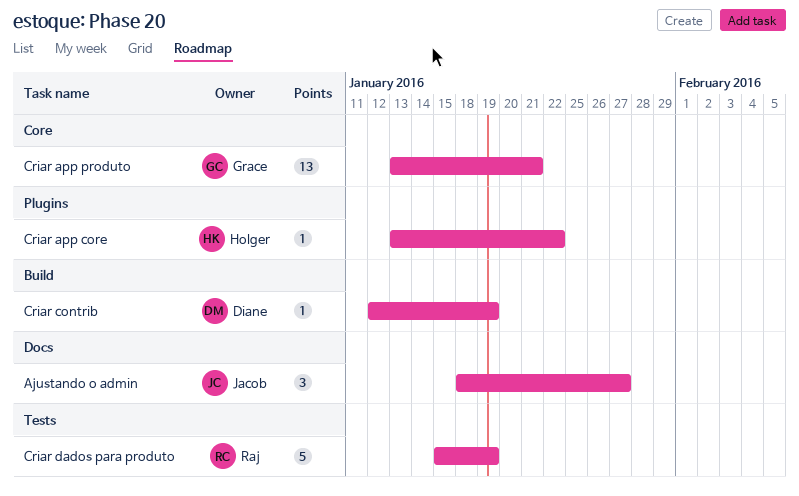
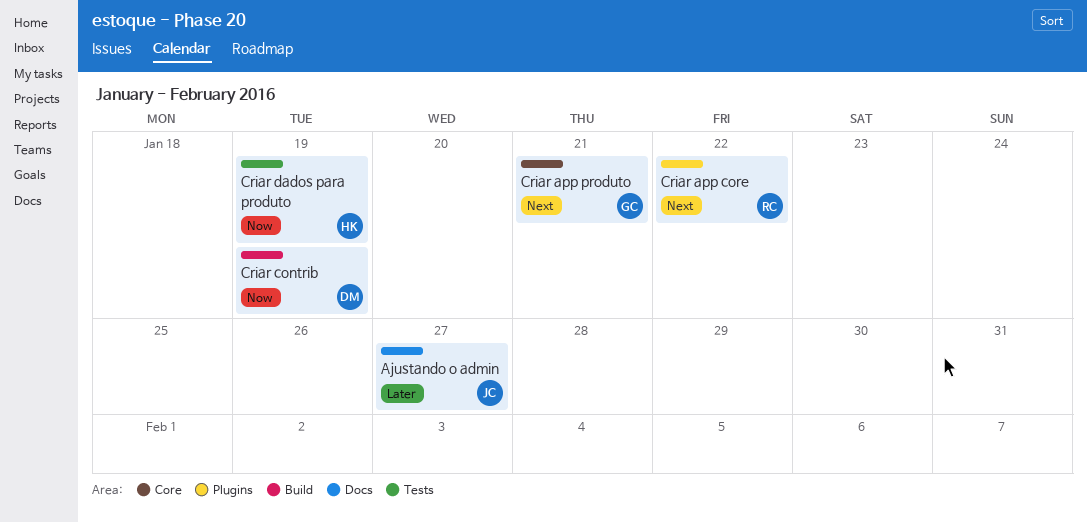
Criar app core, owner: Holger -> Raj
Criar dados para produto, owner: Raj -> Holger

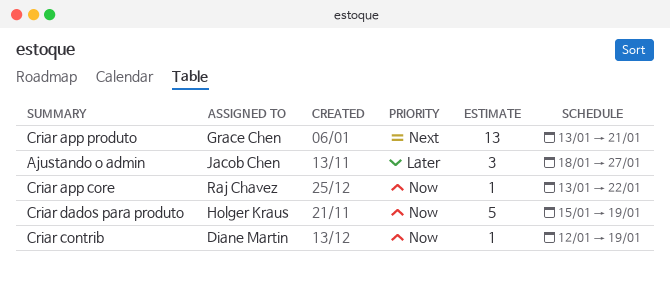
Criar app core, priority: Next -> Now

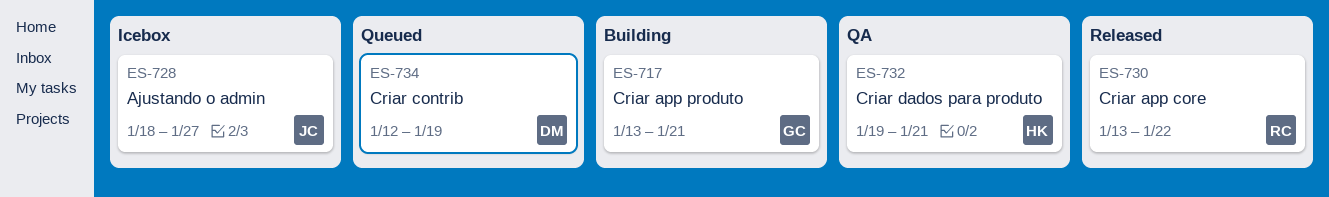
Criar dados para produto, start: Jan 15 -> Jan 19
Criar dados para produto, due: Jan 19 -> Jan 21

